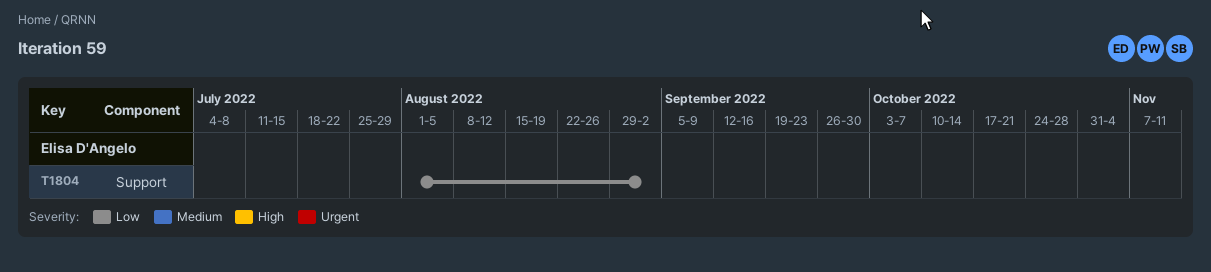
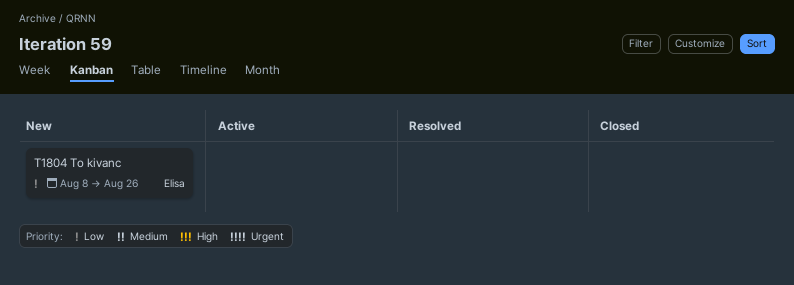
T1804, start: Aug 1 -> Aug 8
T1804, due: Sep 2 -> Aug 26

